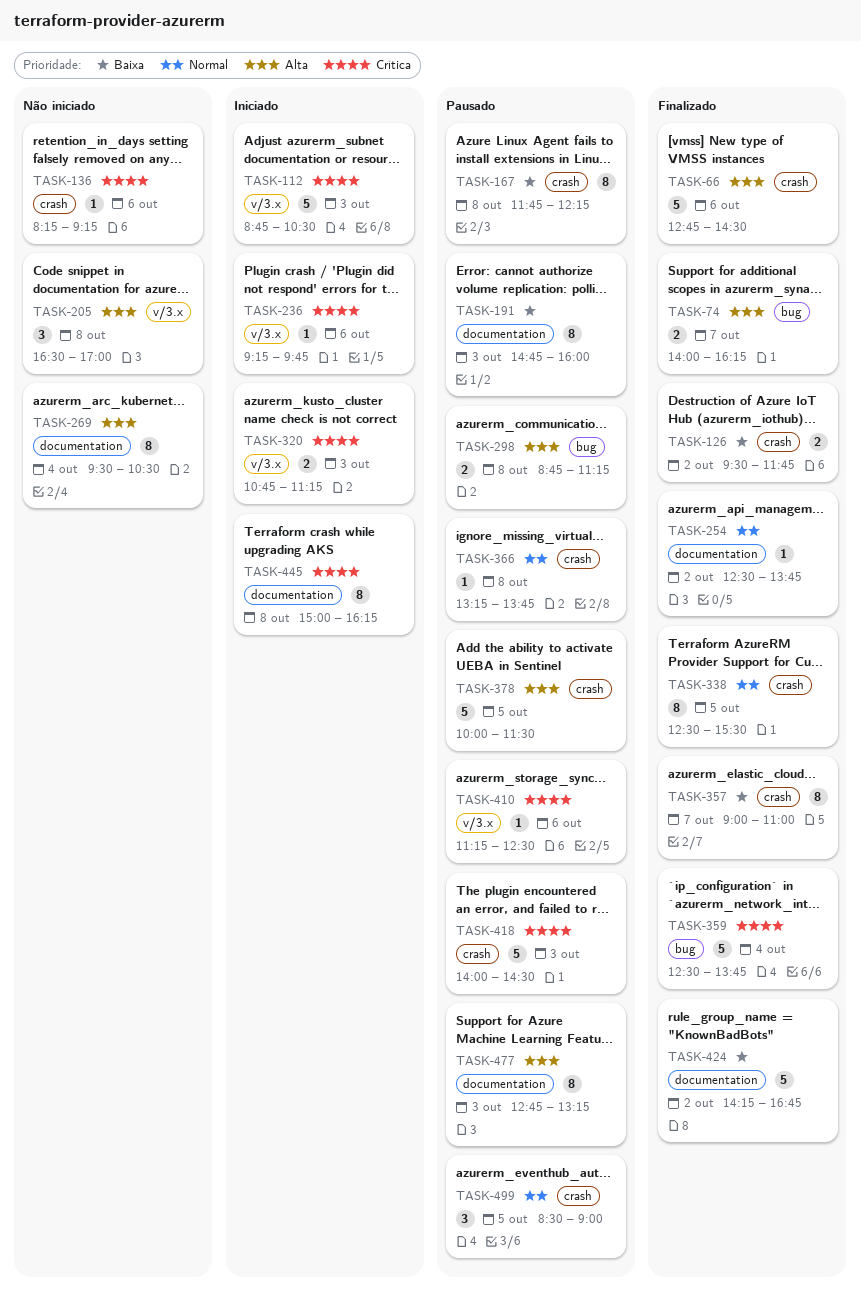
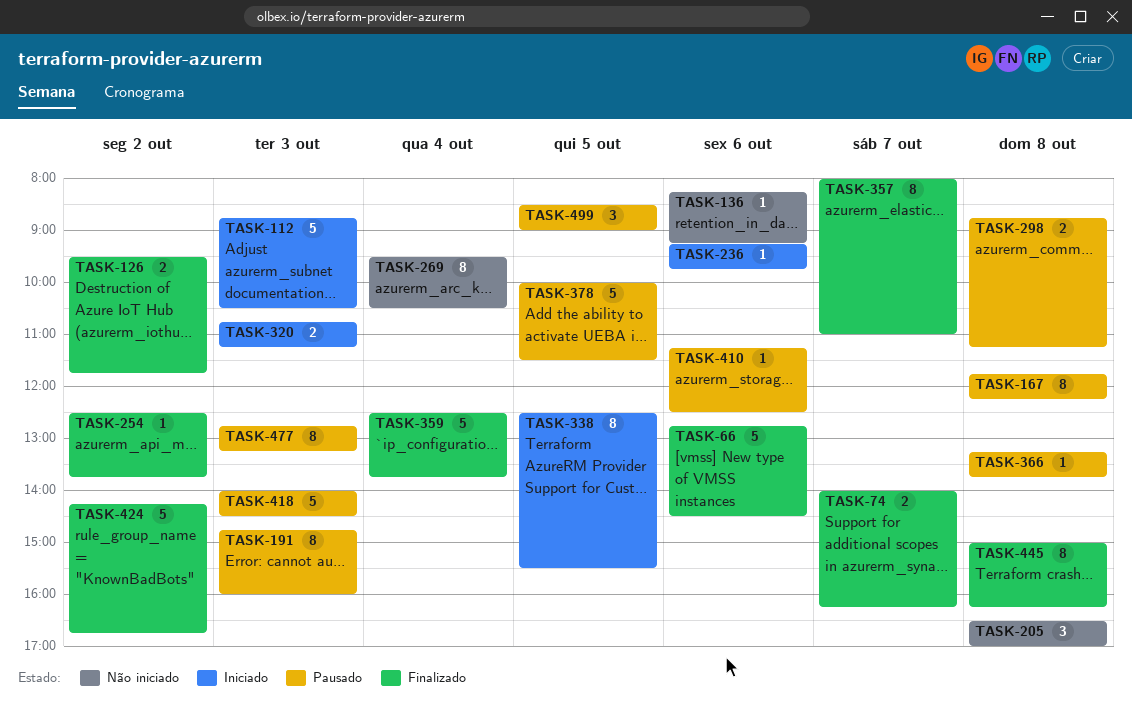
TASK-338, status: Finalizado -> Iniciado
TASK-357, begins: 09:00 -> 08:00
TASK-445, status: Iniciado -> Finalizado

